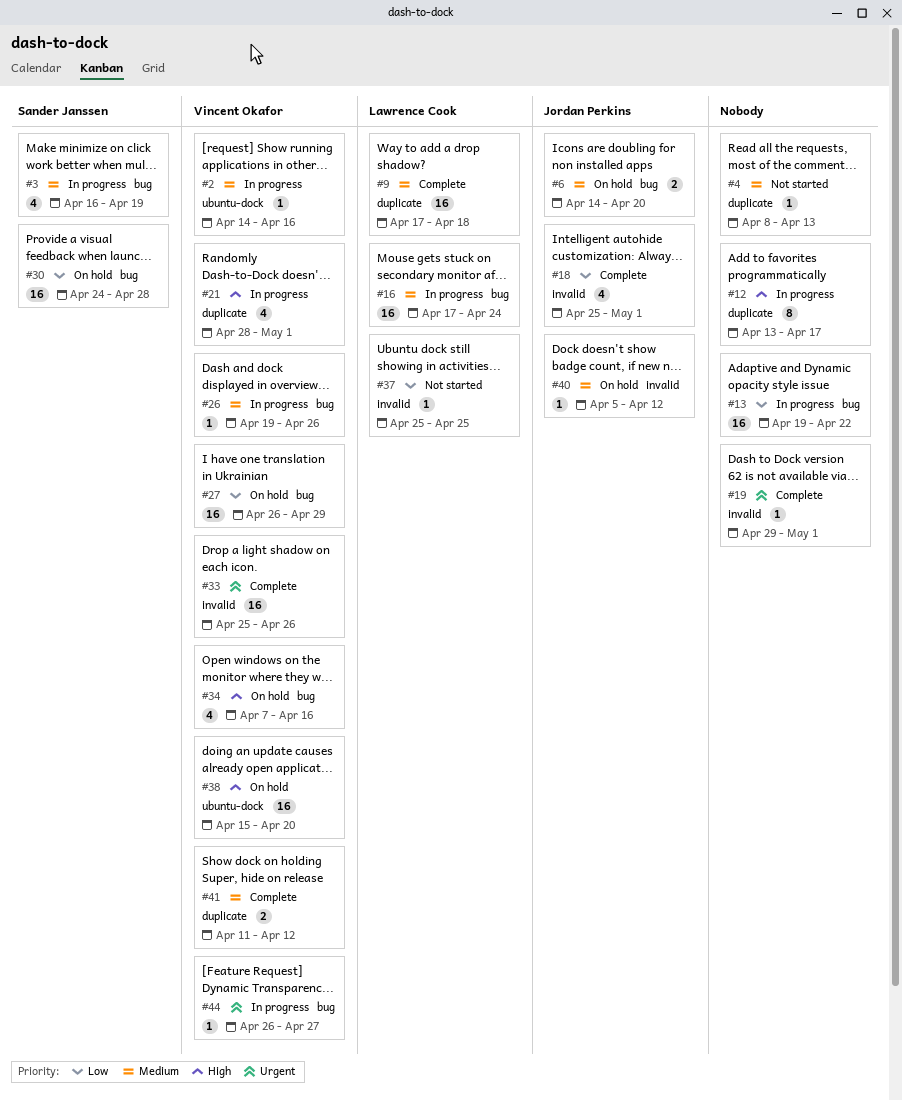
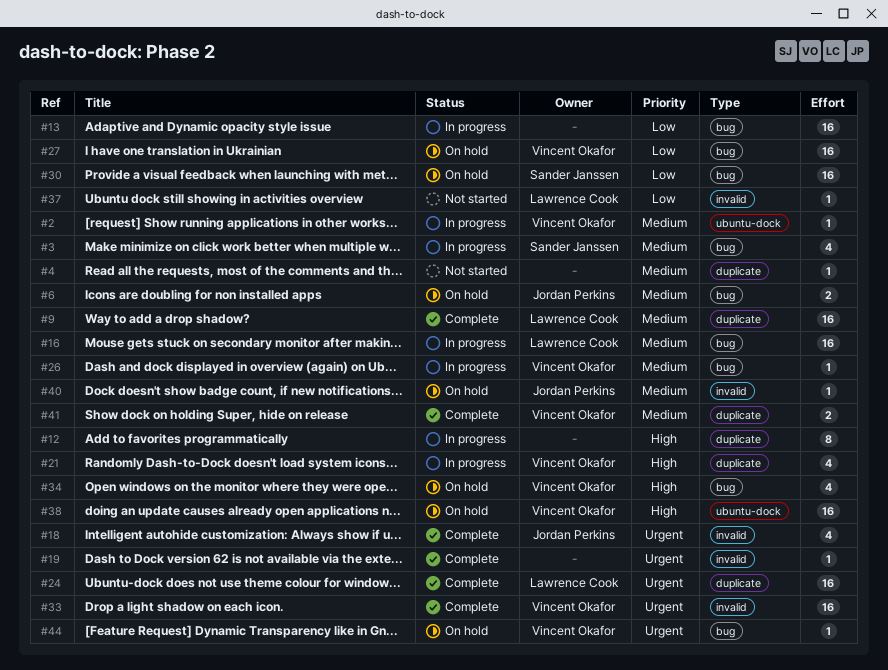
#18, priority: Low -> Urgent
#24: none -> present
#44, status: In progress -> On hold

